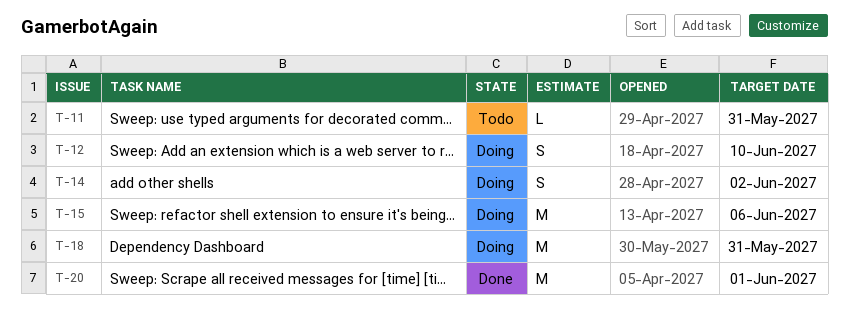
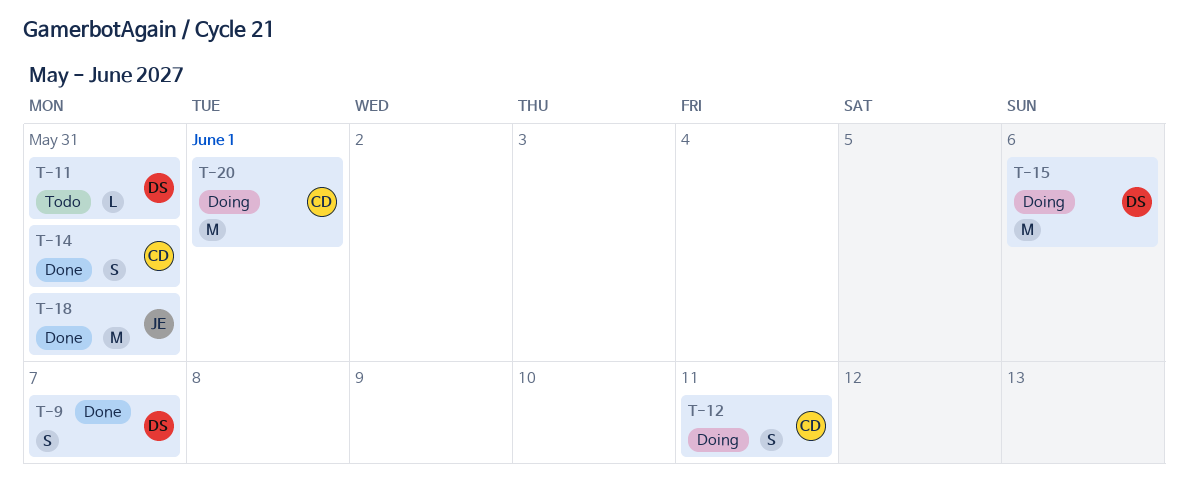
T-9: none -> present
T-12, due: Jun 10 -> Jun 11
T-14, status: Doing -> Done
T-14, due: Jun 2 -> May 31
T-18, status: Doing -> Done
T-20, status: Done -> Doing

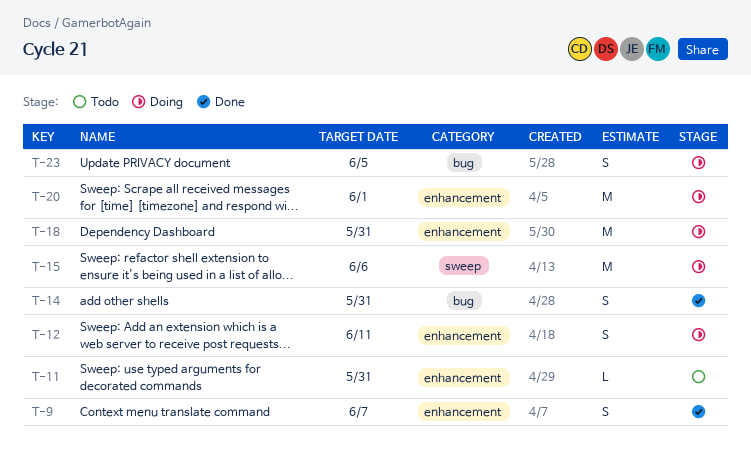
T-18, status: Done -> Doing
T-23: none -> present

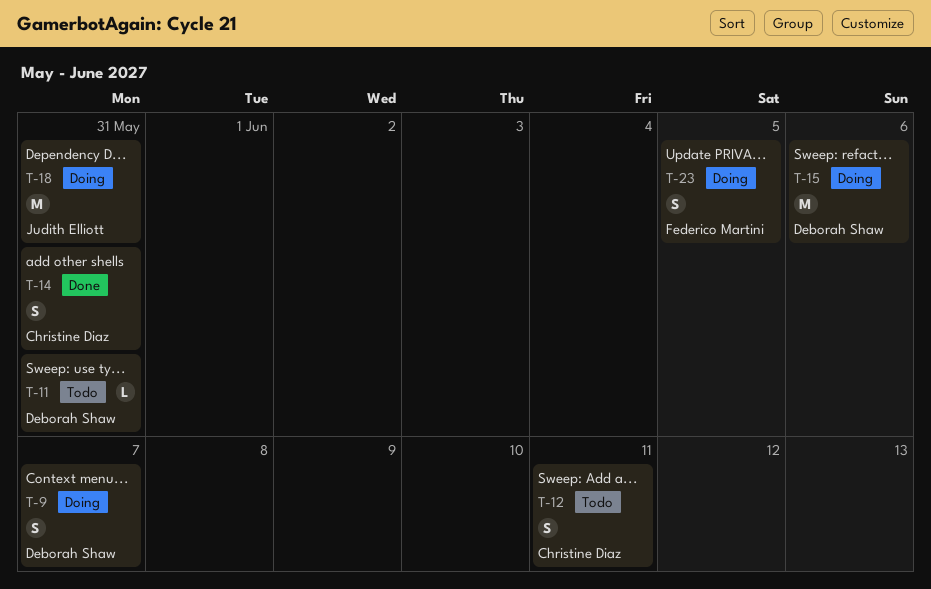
T-9, status: Done -> Doing
T-12, status: Doing -> Todo
T-20: present -> none

